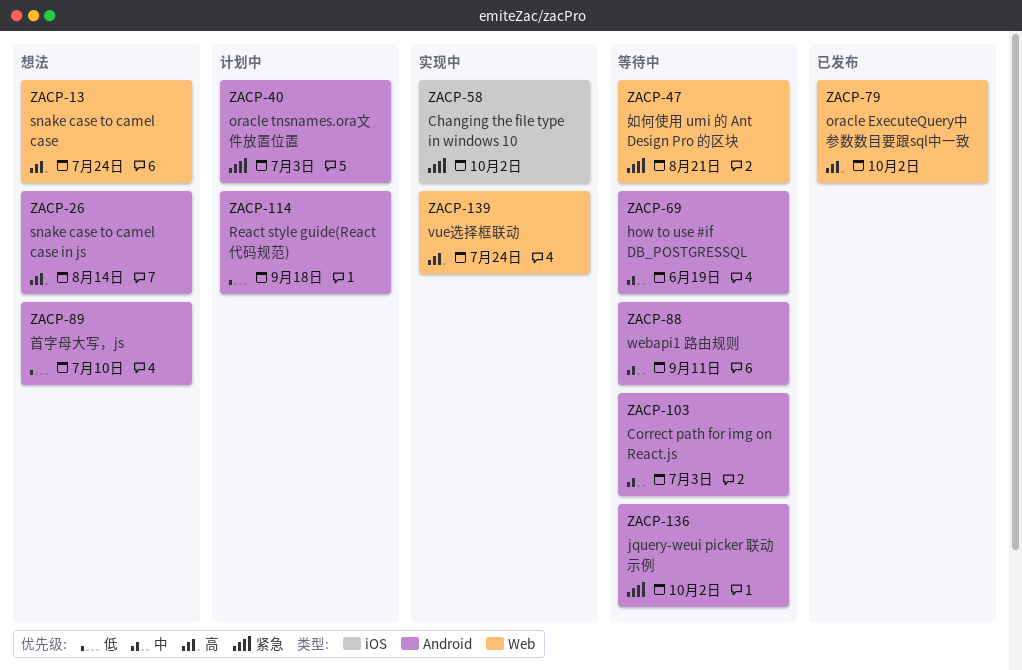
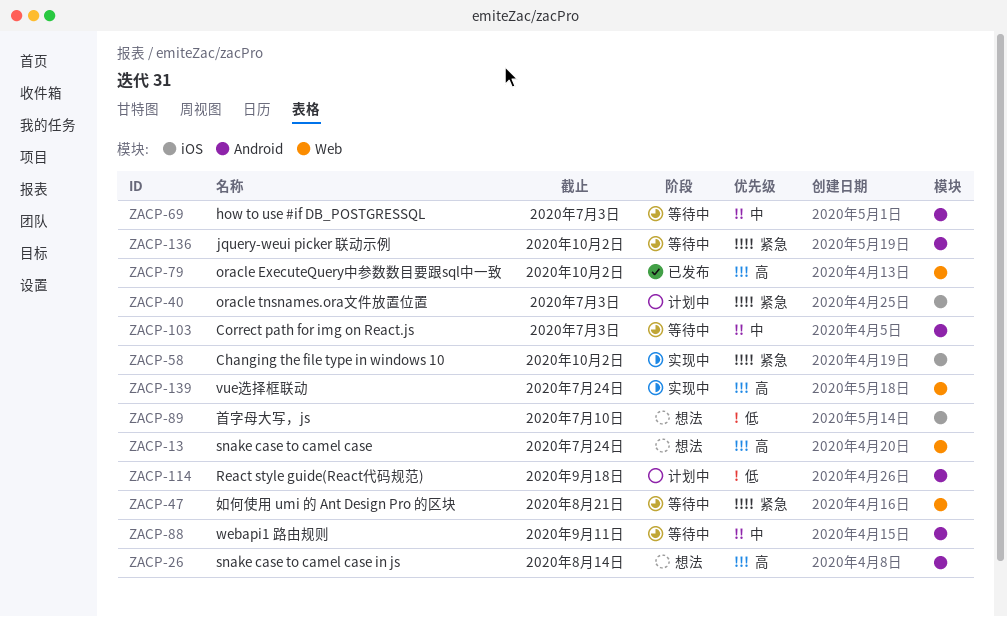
ZACP-40, label: Android -> iOS
ZACP-69, due: Jun 19 -> Jul 3
ZACP-89, label: Android -> iOS

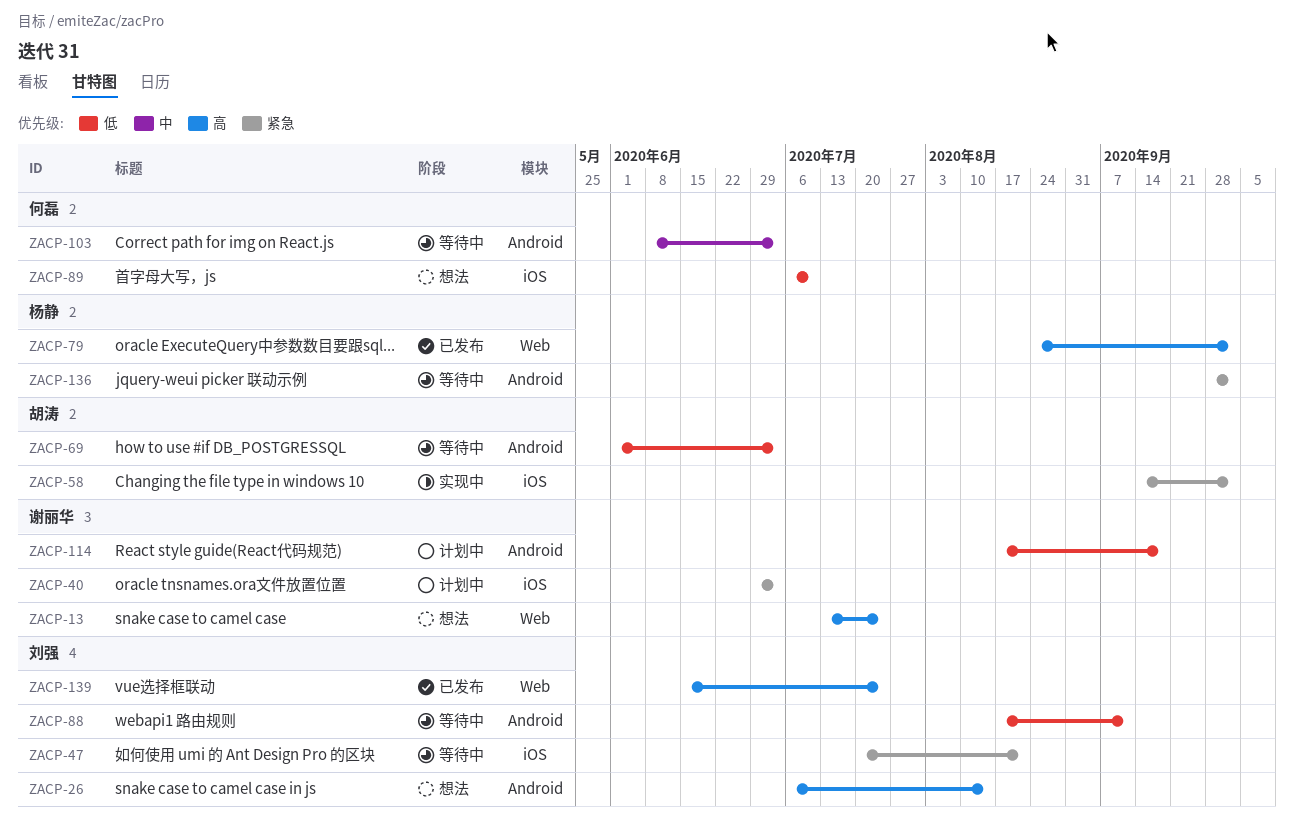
ZACP-47, label: Web -> iOS
ZACP-69, priority: 中 -> 低
ZACP-88, priority: 中 -> 低
ZACP-139, status: 实现中 -> 已发布

